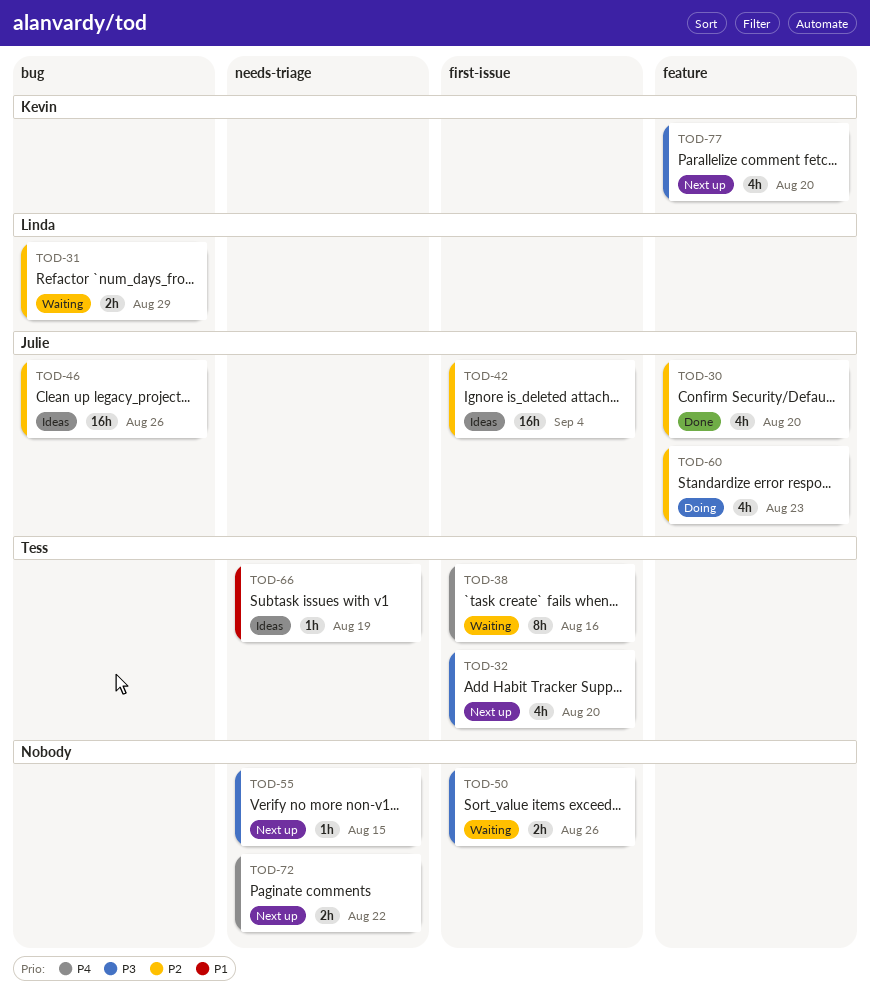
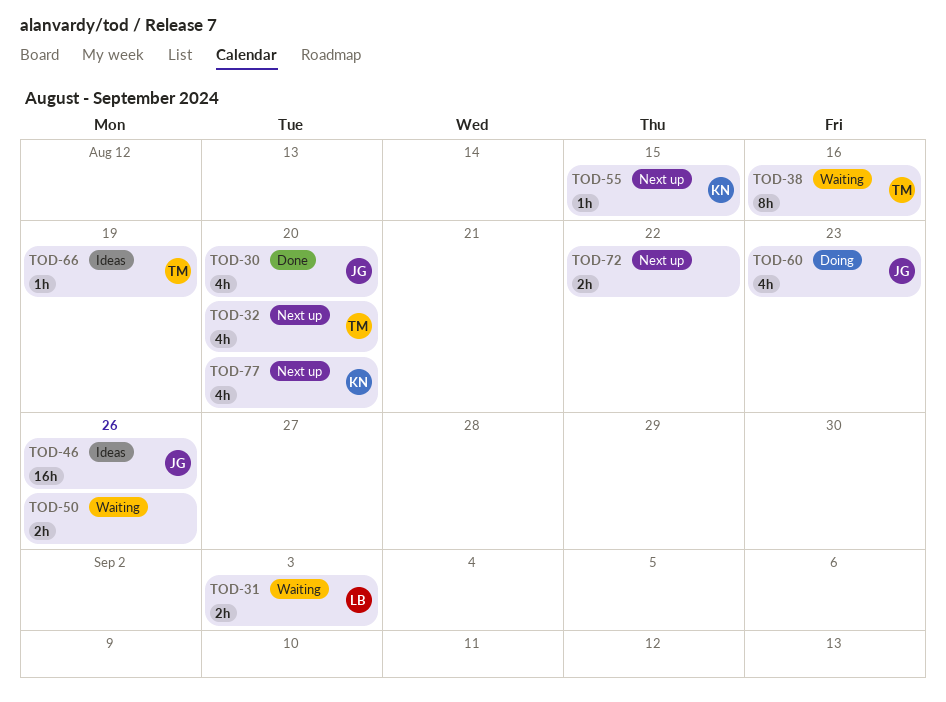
TOD-31, due: Aug 29 -> Sep 3
TOD-42: present -> none
TOD-55, owner: none -> Kevin

